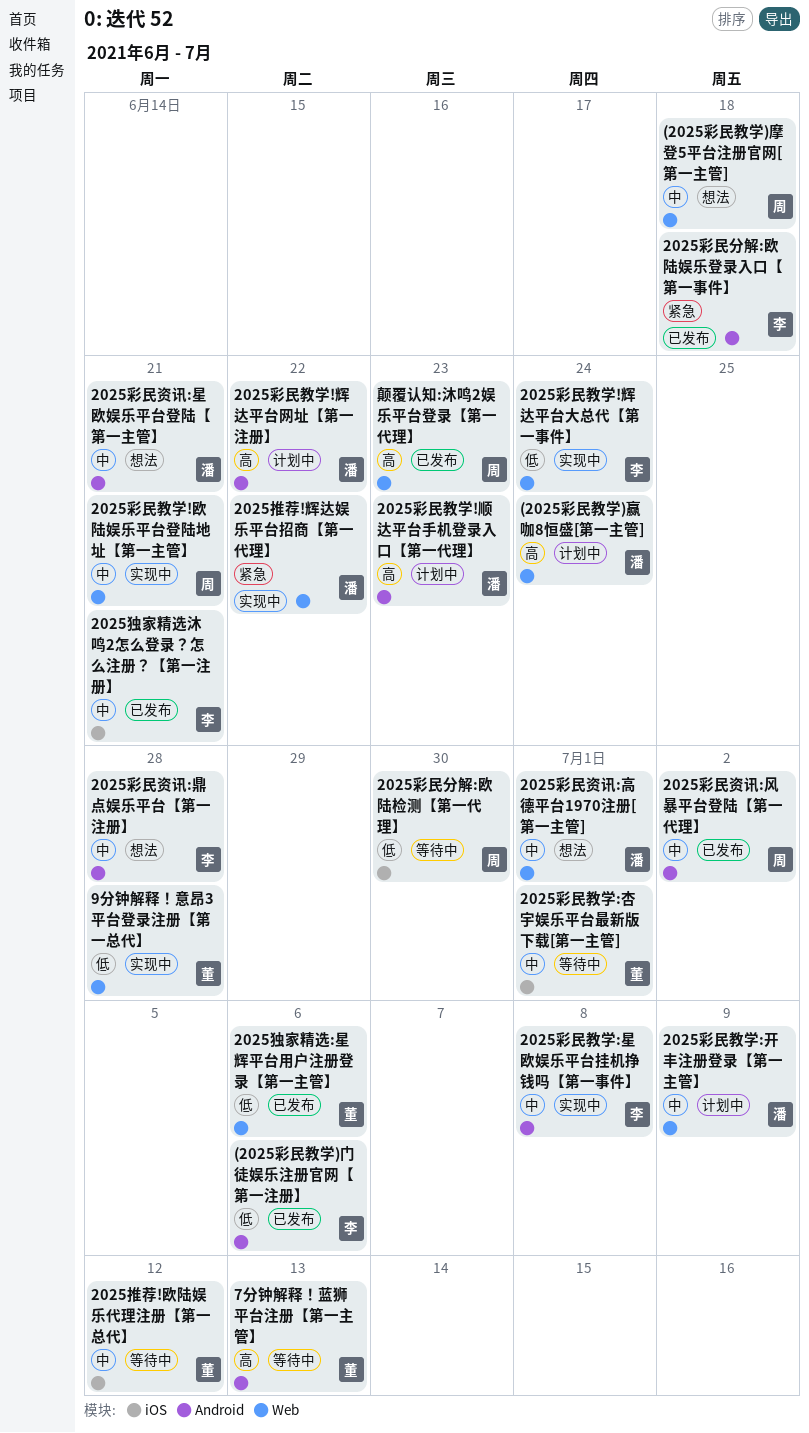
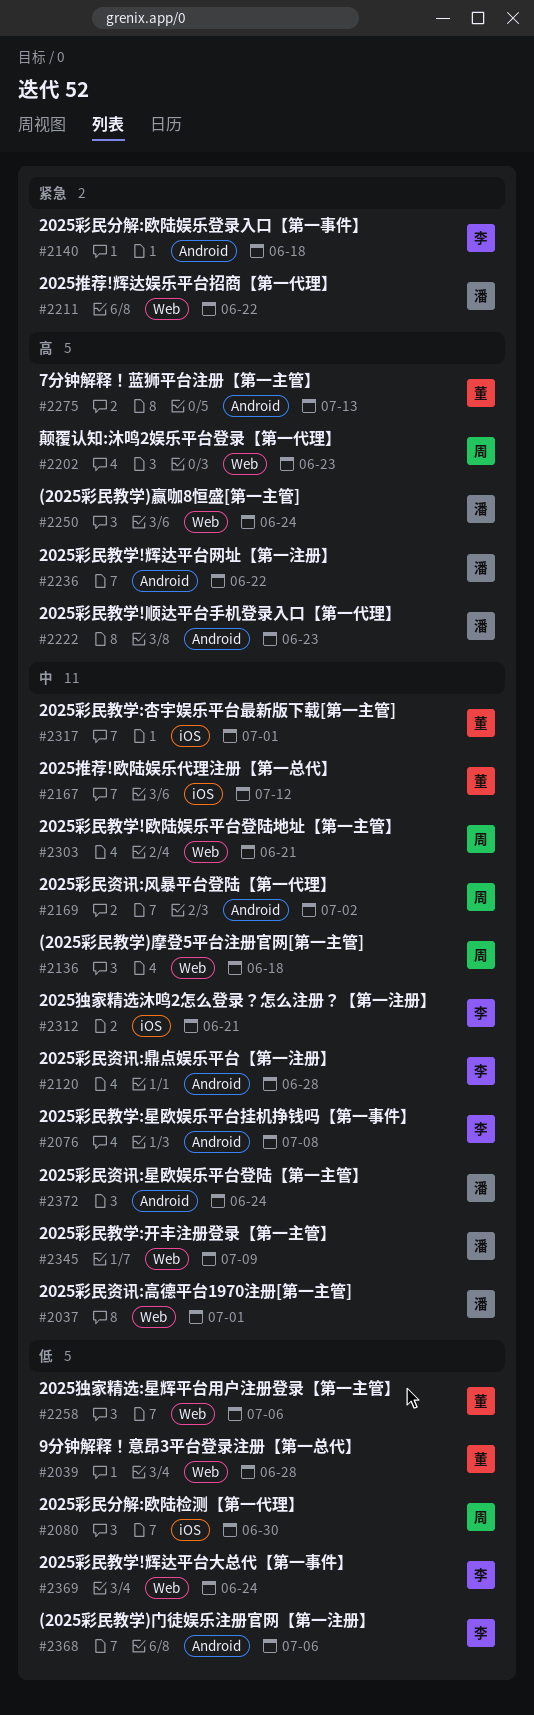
2025彩民资讯:星欧娱乐平台登陆【第一主管】, due: Jun 21 -> Jun 24

